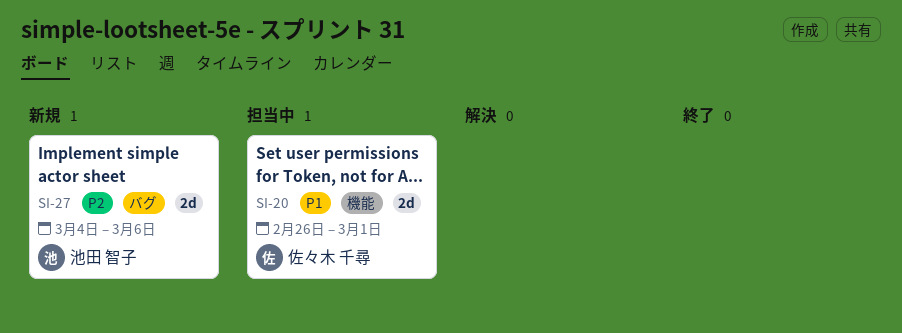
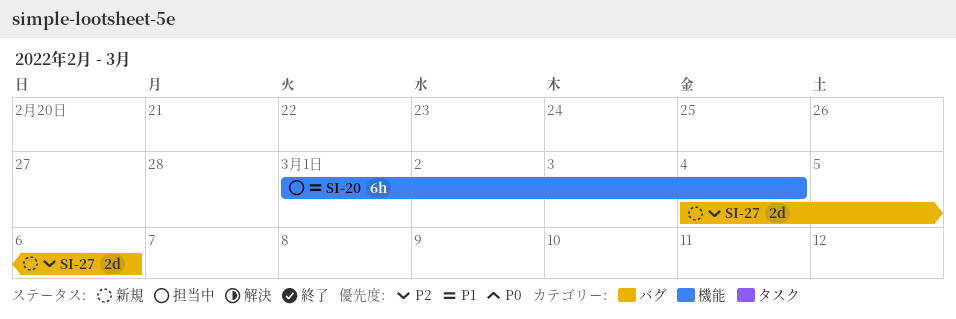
SI-20, estimate: 2d -> 6h
SI-20, start: Feb 26 -> Mar 1
SI-20, due: Mar 1 -> Mar 4

